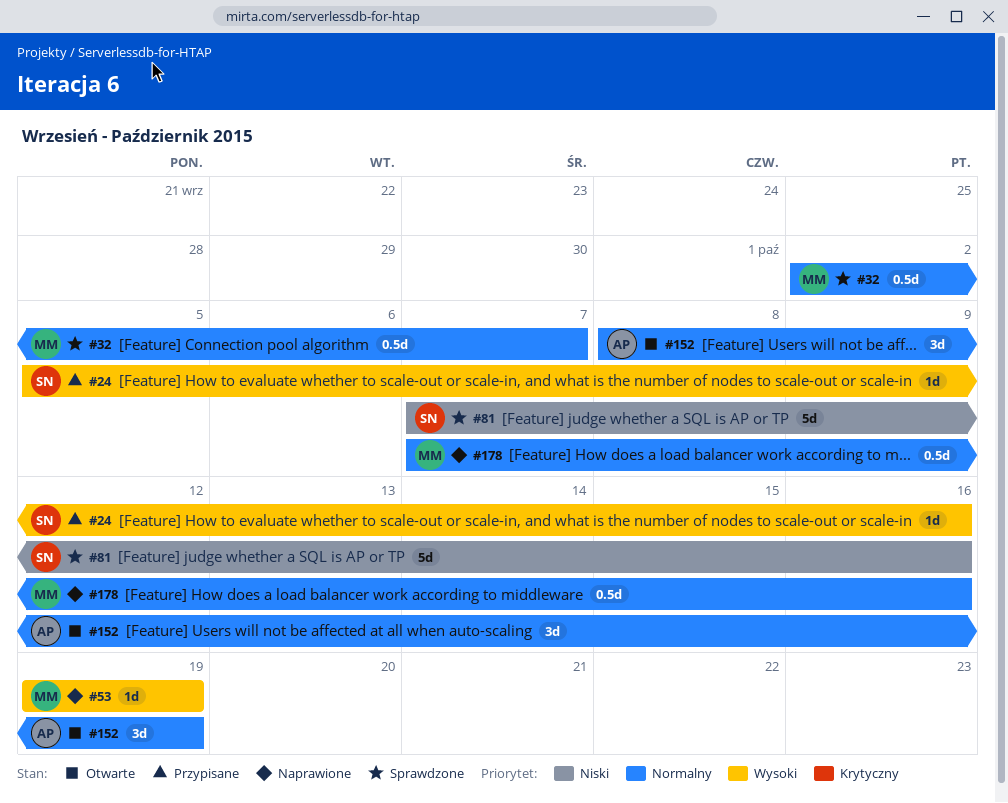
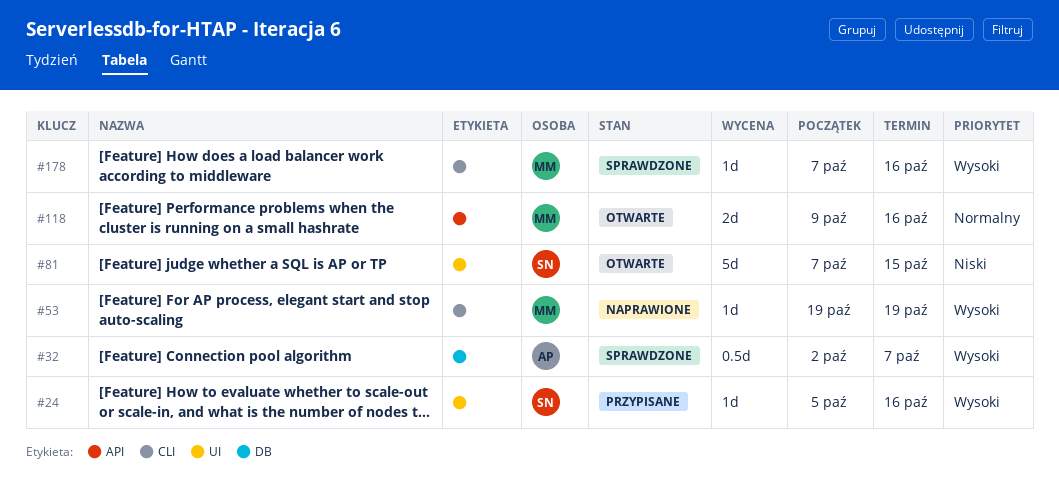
#32, owner: MM -> AP
#32, priority: Normalny -> Wysoki
#81, status: Sprawdzone -> Otwarte
#81, due: Oct 16 -> Oct 15
#118: none -> present
#152: present -> none
#178, status: Naprawione -> Sprawdzone
#178, priority: Normalny -> Wysoki
#178, estimate: 0.5d -> 1d

